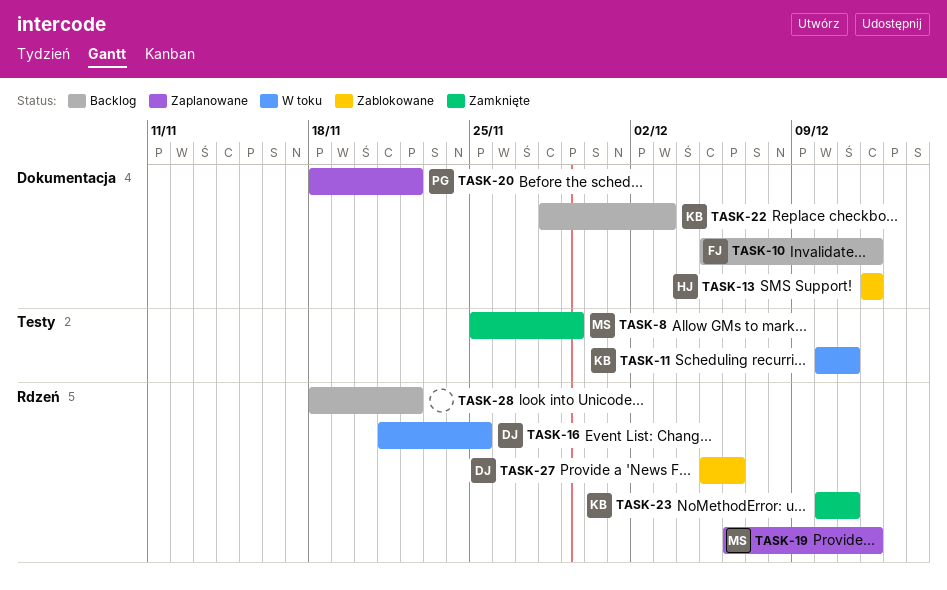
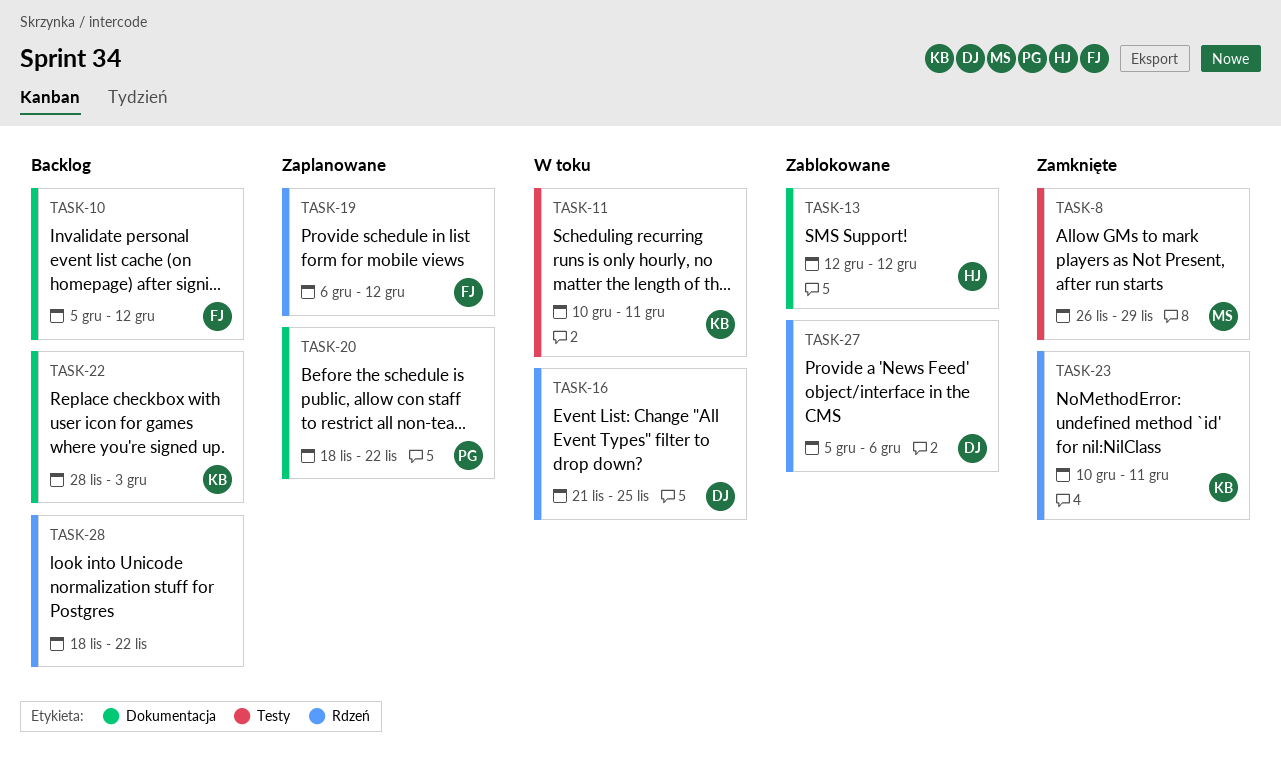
TASK-8, start: Nov 25 -> Nov 26
TASK-19, owner: MS -> FJ

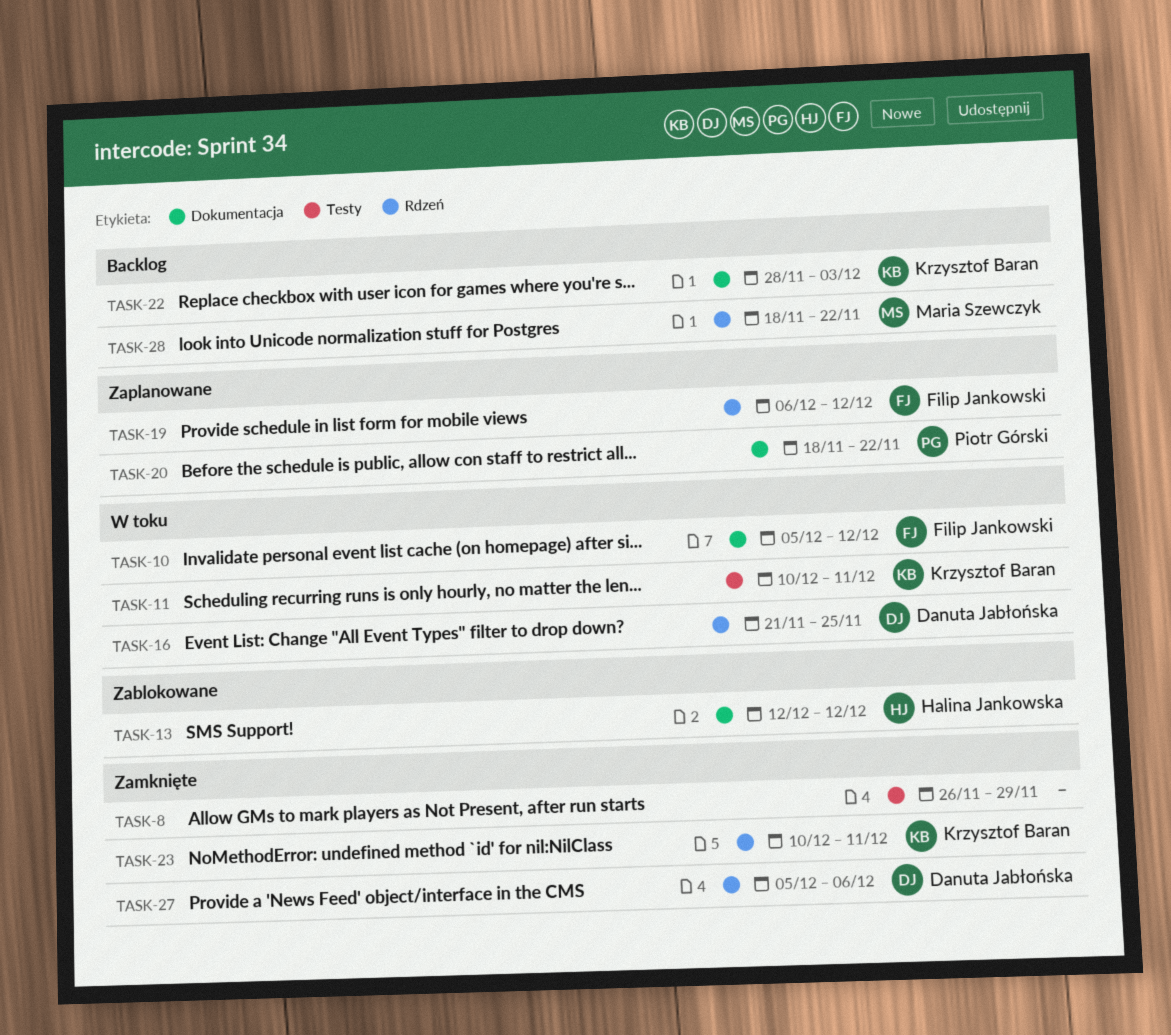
TASK-8, owner: Maria Szewczyk -> none
TASK-10, status: Backlog -> W toku
TASK-27, status: Zablokowane -> Zamknięte
TASK-28, owner: none -> Maria Szewczyk

